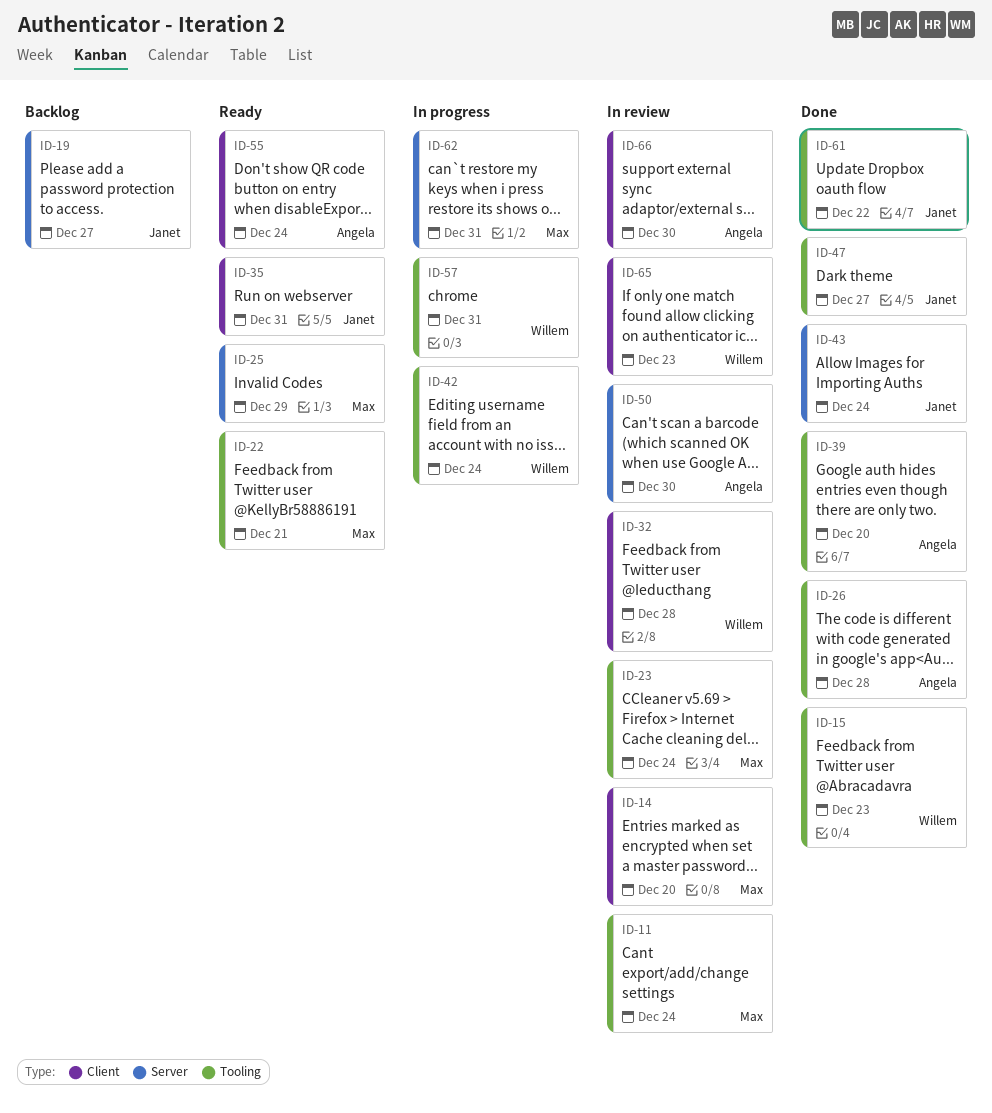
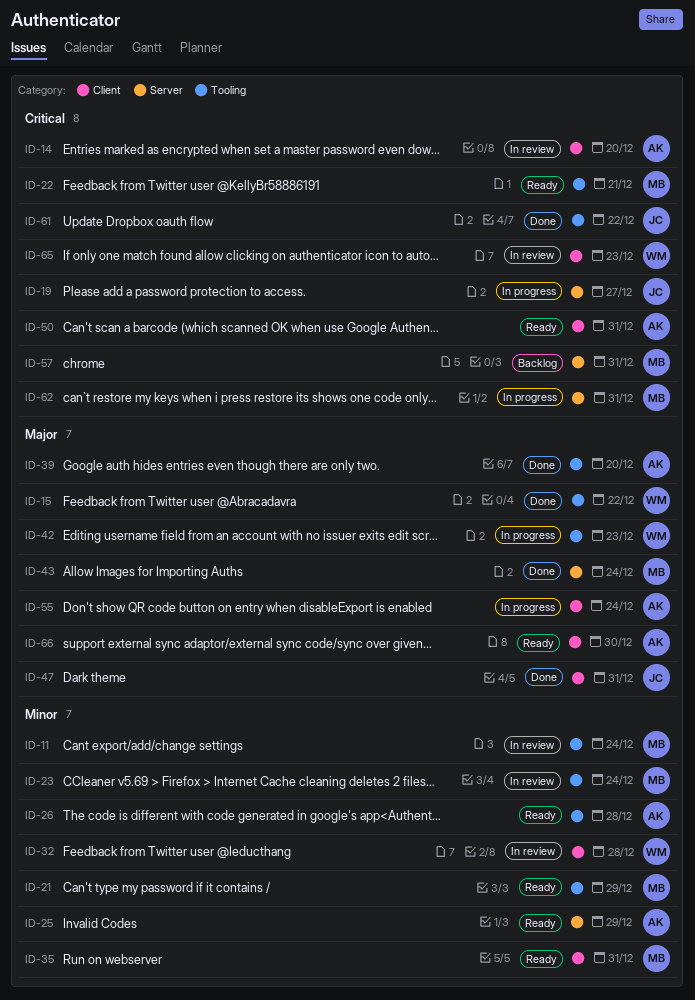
ID-14, owner: Max -> Angela
ID-15, due: Dec 23 -> Dec 22
ID-19, status: Backlog -> In progress
ID-21: none -> present
ID-25, owner: Max -> Angela
ID-26, status: Done -> Ready
ID-35, owner: Janet -> Max
ID-42, due: Dec 24 -> Dec 23
ID-43, owner: Janet -> Max
ID-47, label: Tooling -> Client
ID-47, due: Dec 27 -> Dec 31
ID-50, status: In review -> Ready
ID-50, label: Server -> Client
ID-50, due: Dec 30 -> Dec 31
ID-55, status: Ready -> In progress
ID-57, status: In progress -> Backlog
ID-57, owner: Willem -> Max
ID-57, label: Tooling -> Server
ID-66, status: In review -> Ready

